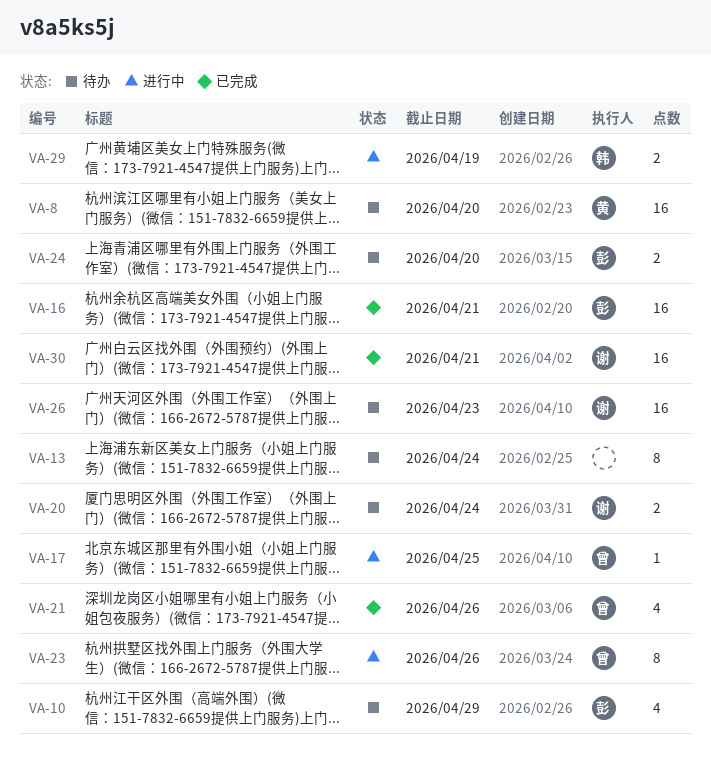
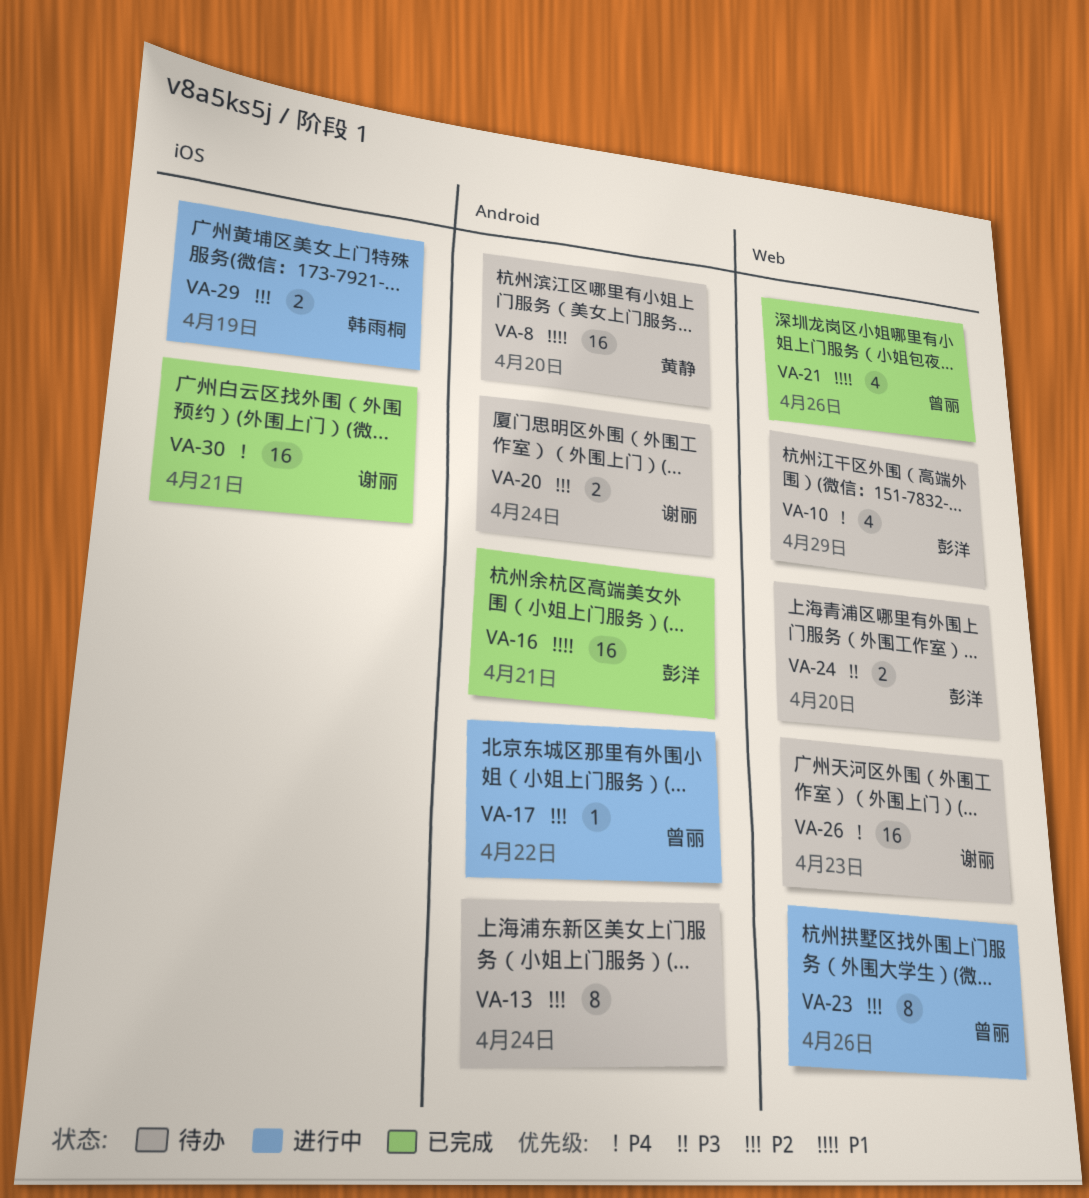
VA-17, due: Apr 25 -> Apr 22

